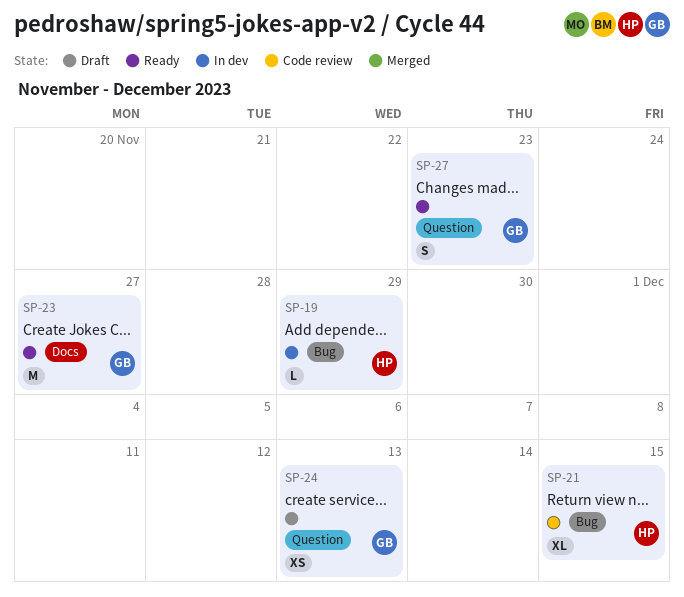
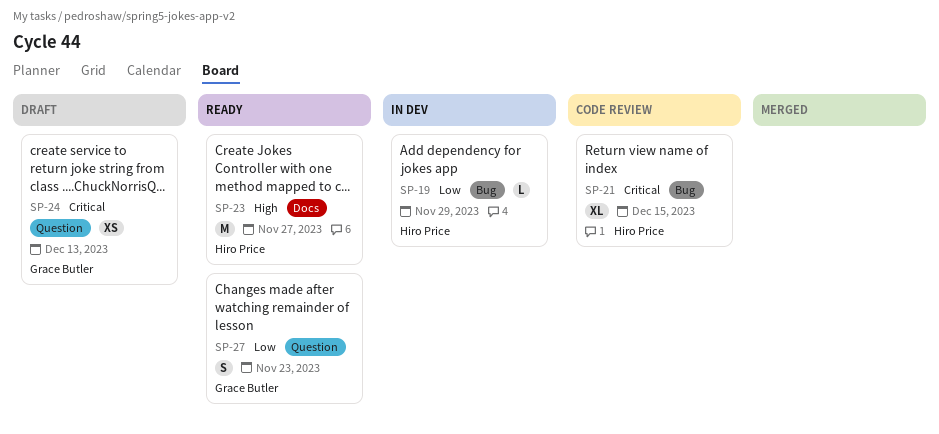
SP-23, owner: Grace Butler -> Hiro Price

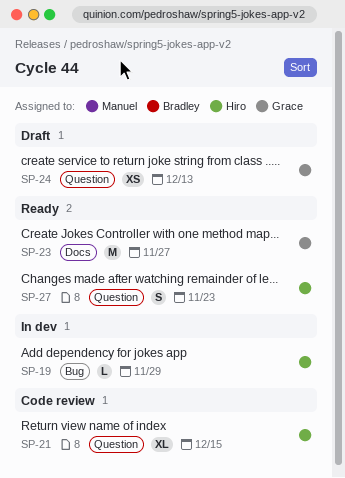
SP-21, label: Bug -> Question
SP-23, owner: Hiro Price -> Grace Butler
SP-27, owner: Grace Butler -> Hiro Price

